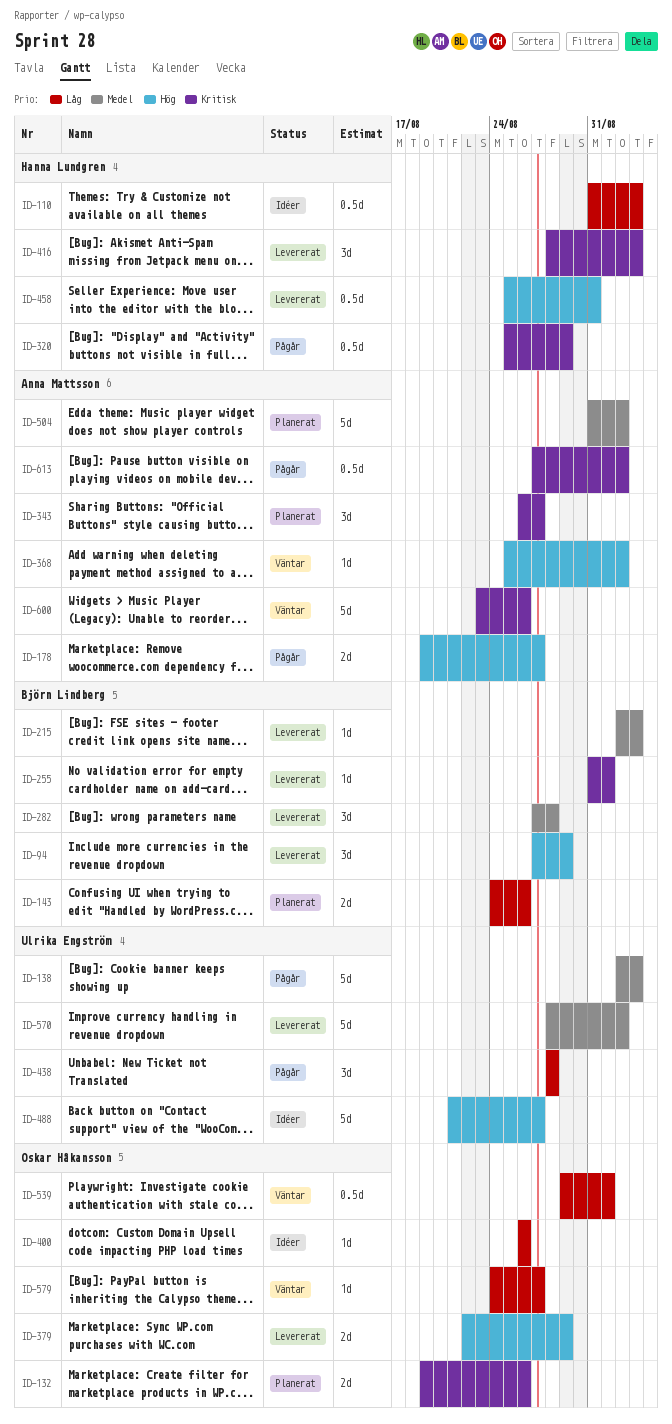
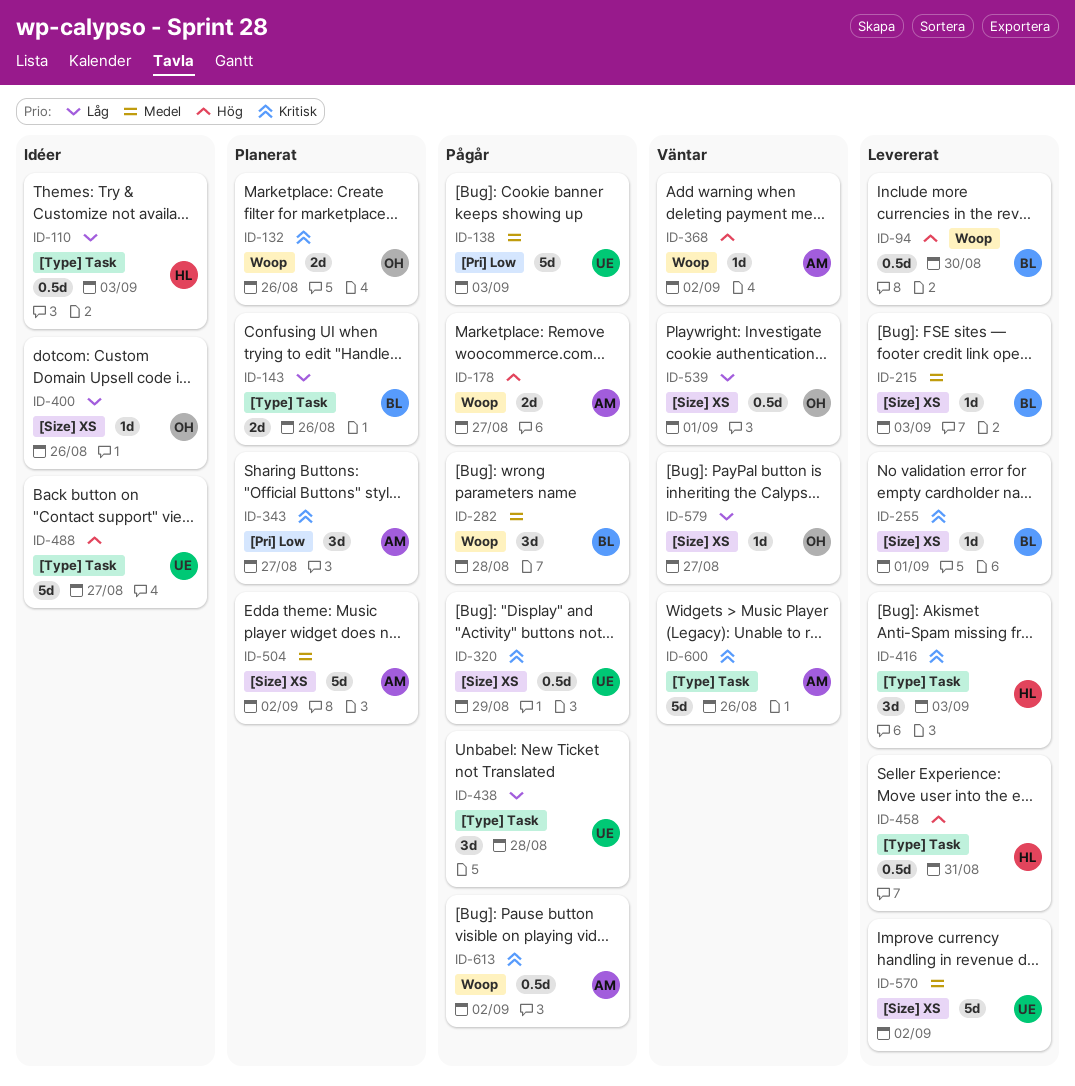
ID-94, estimate: 3d -> 0.5d
ID-94, due: Aug 29 -> Aug 30
ID-282, status: Levererat -> Pågår
ID-320, owner: Hanna Lundgren -> Ulrika Engström
ID-379: present -> none

